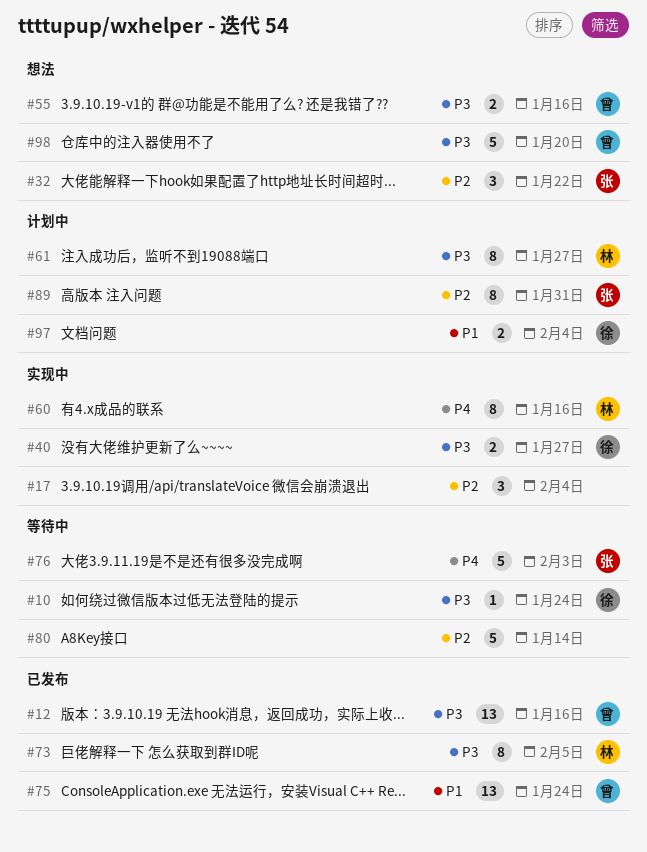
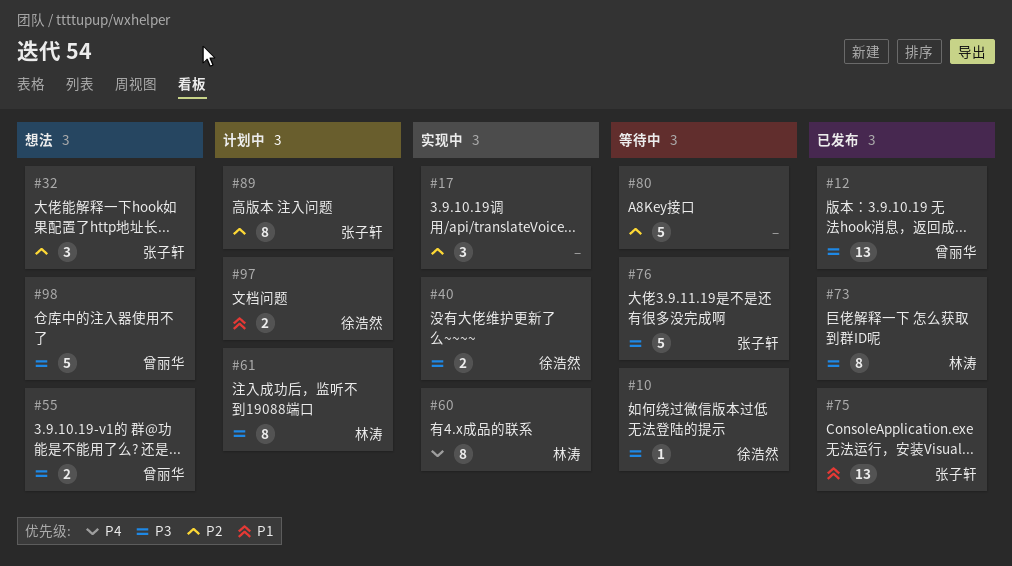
#75, owner: 曾丽华 -> 张子轩
#76, priority: P4 -> P3

